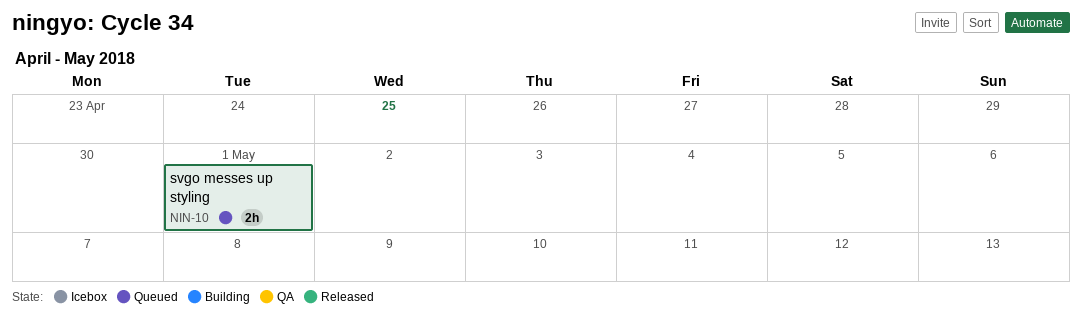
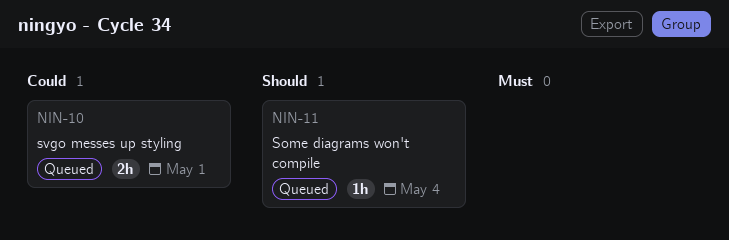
NIN-11: none -> present

